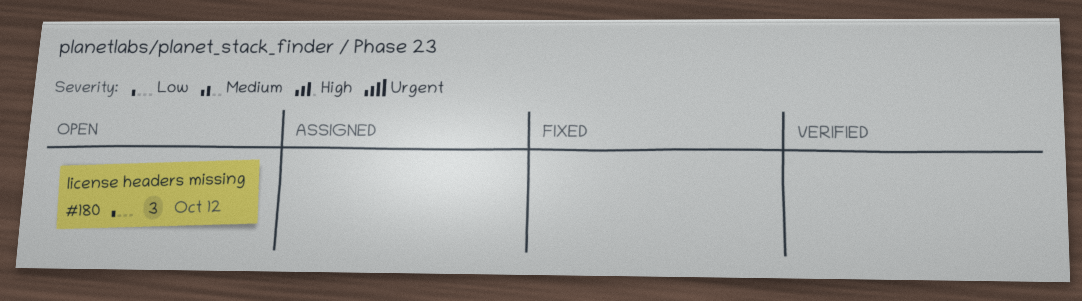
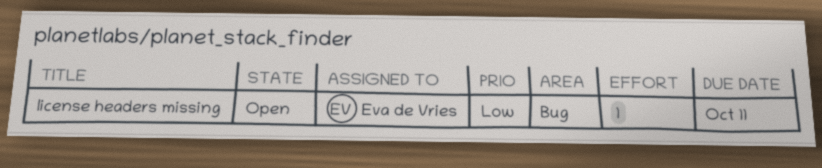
license headers missing, estimate: 3 -> 1
license headers missing, due: Oct 12 -> Oct 11

